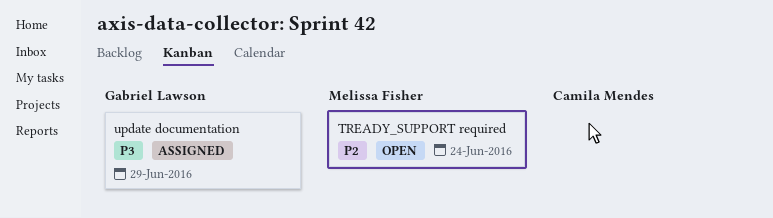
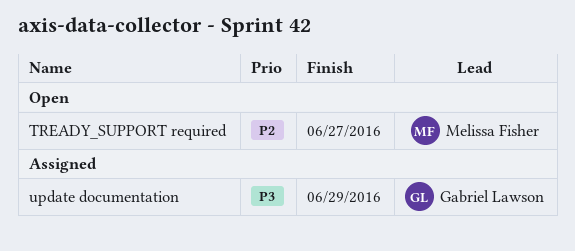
TREADY_SUPPORT required, due: Jun 24 -> Jun 27

